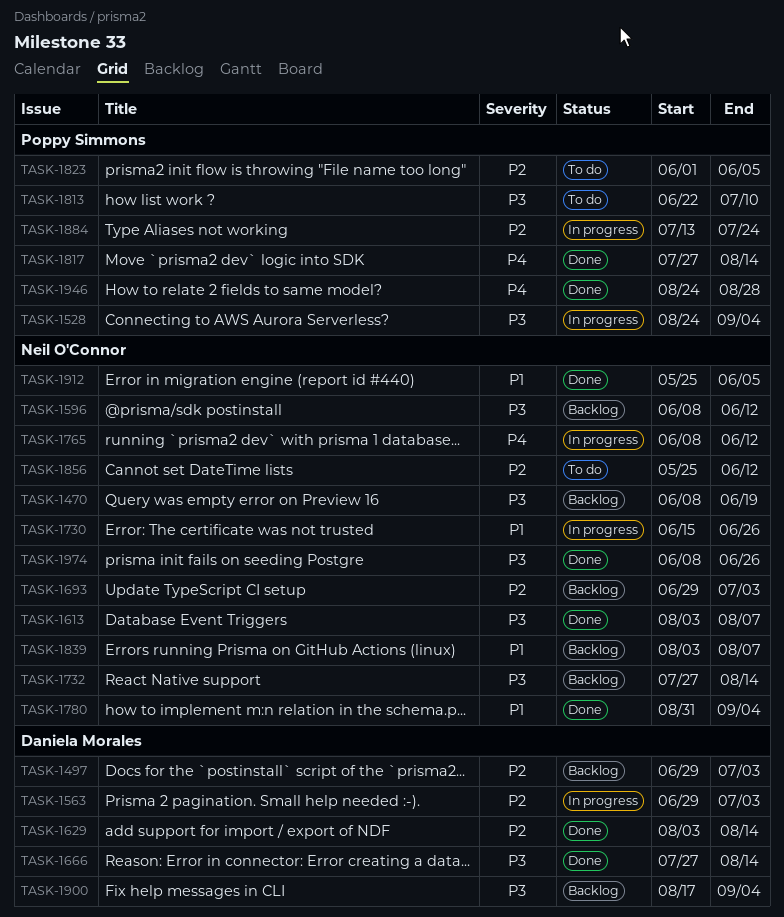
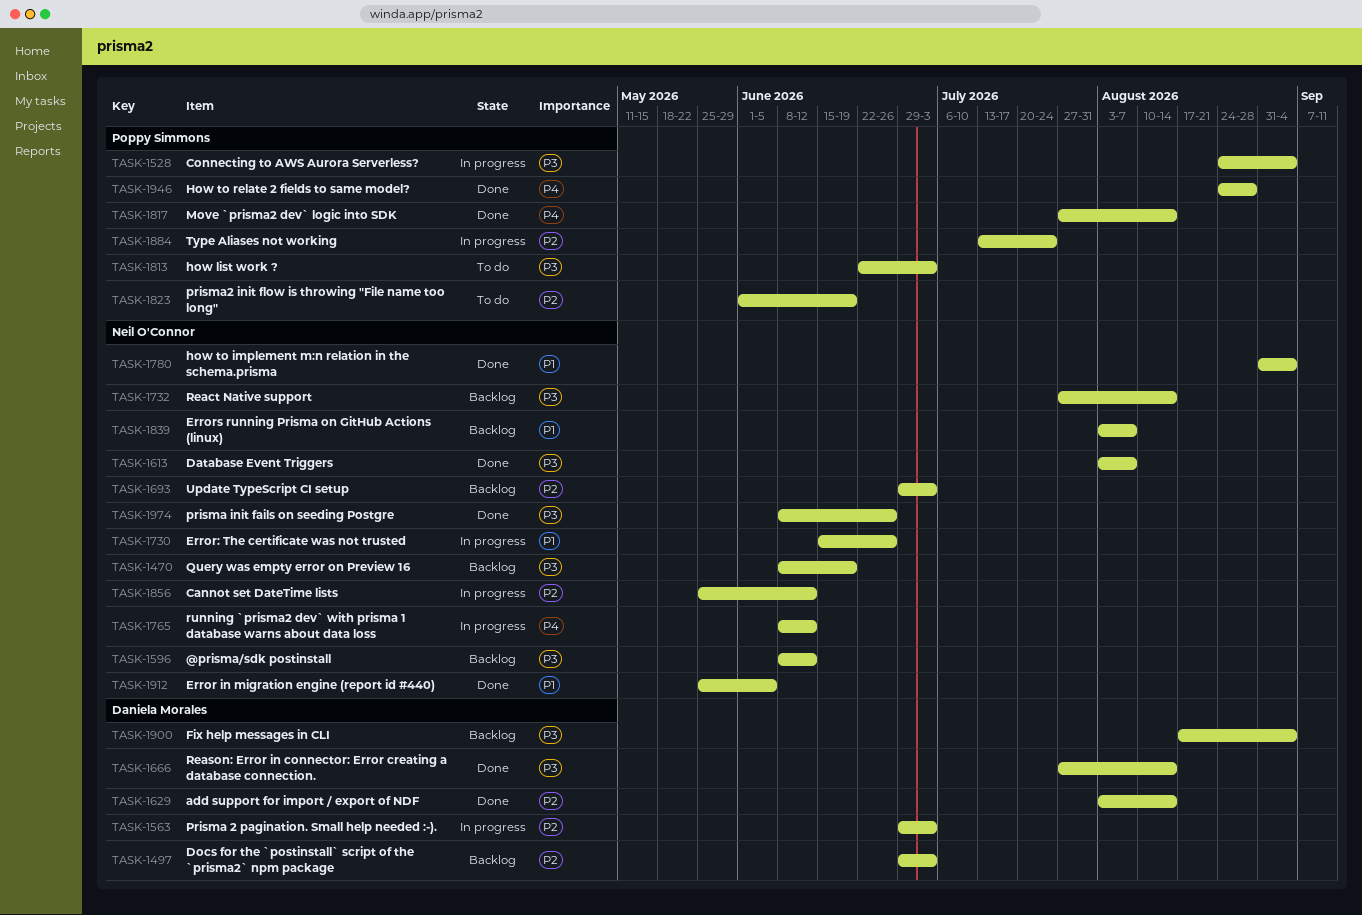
TASK-1813, due: Jul 10 -> Jul 3
TASK-1823, due: Jun 5 -> Jun 19
TASK-1856, status: To do -> In progress

